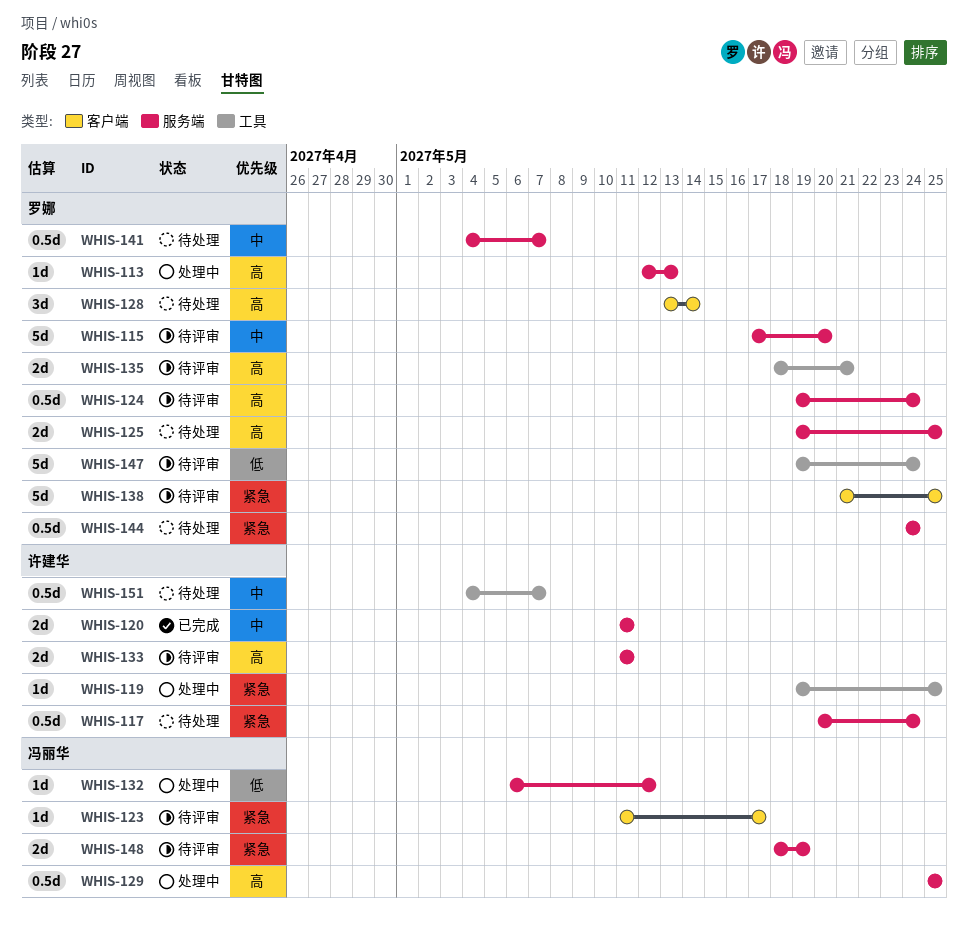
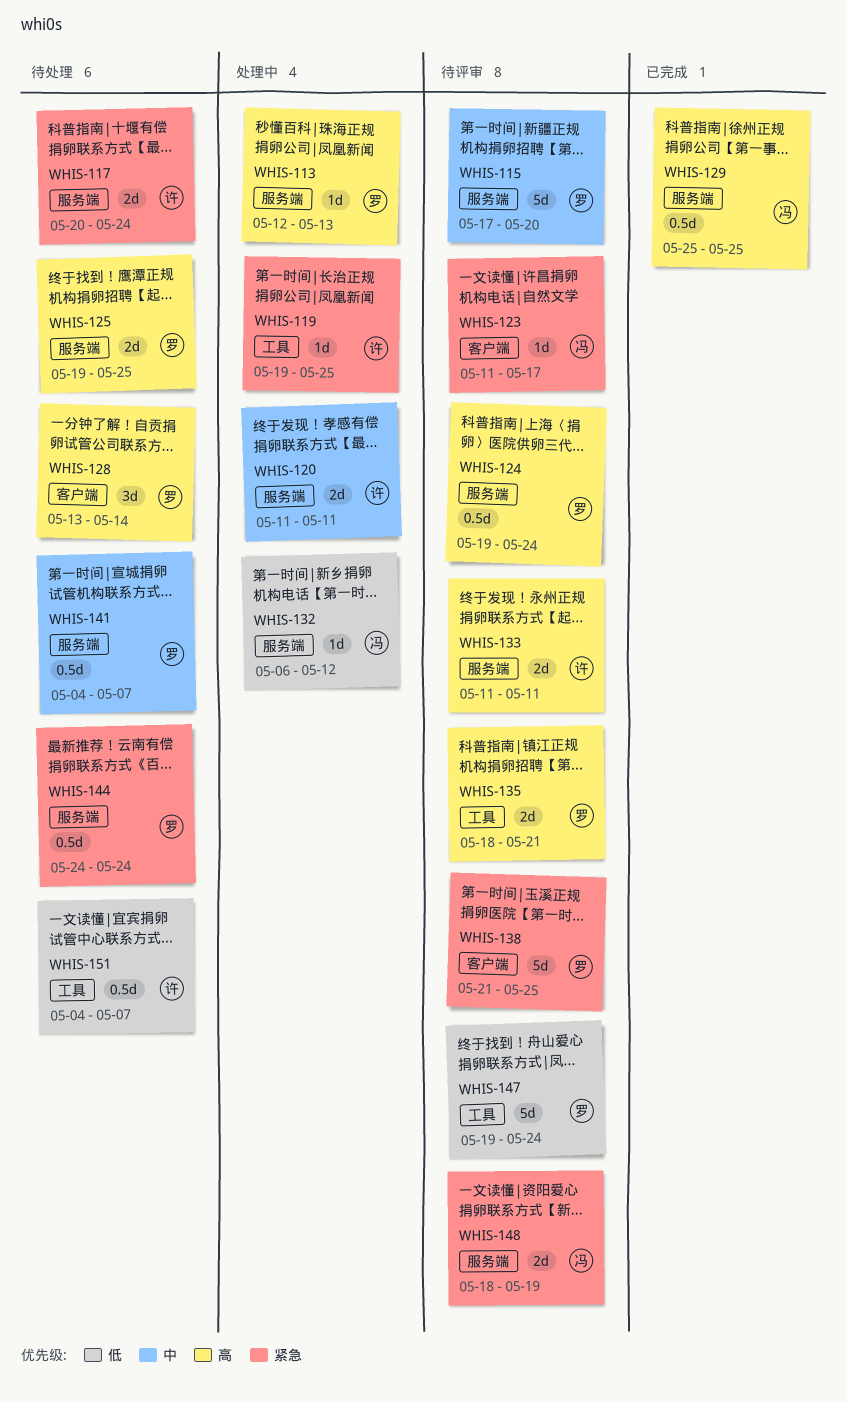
WHIS-117, estimate: 0.5d -> 2d
WHIS-120, status: 已完成 -> 处理中
WHIS-129, status: 处理中 -> 已完成
WHIS-151, priority: 中 -> 低

